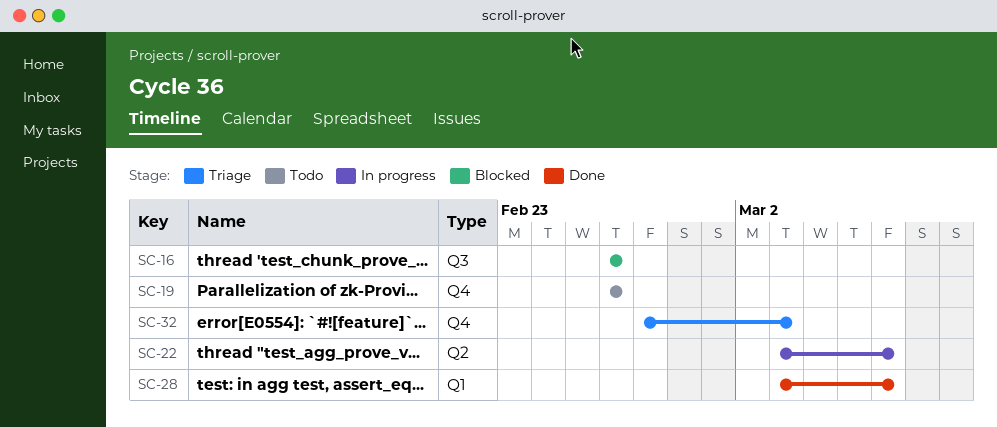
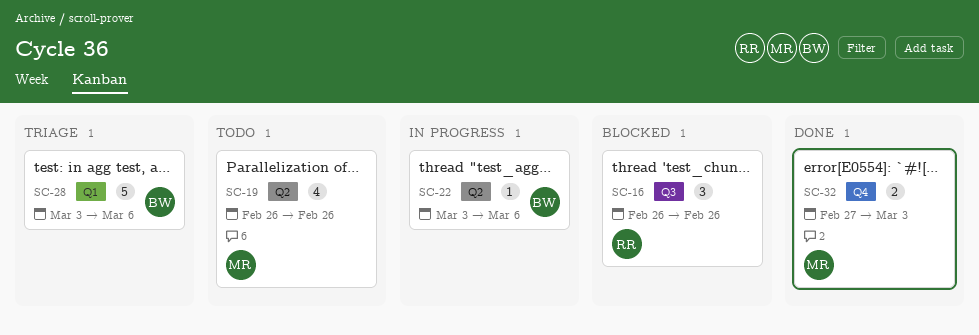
SC-19, label: Q4 -> Q2
SC-28, status: Done -> Triage
SC-32, status: Triage -> Done

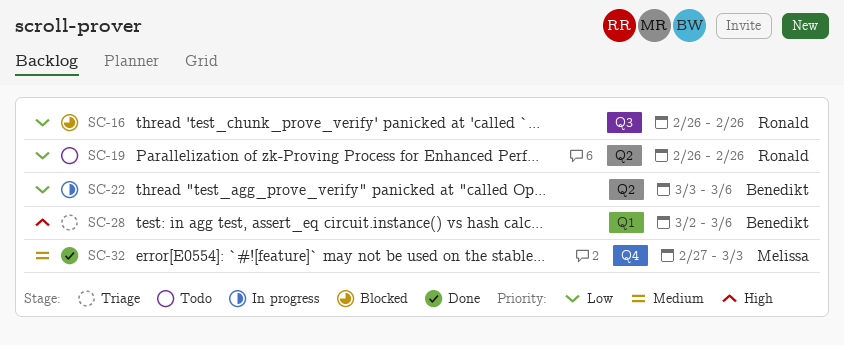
SC-19, owner: Melissa -> Ronald
SC-28, start: Mar 3 -> Mar 2

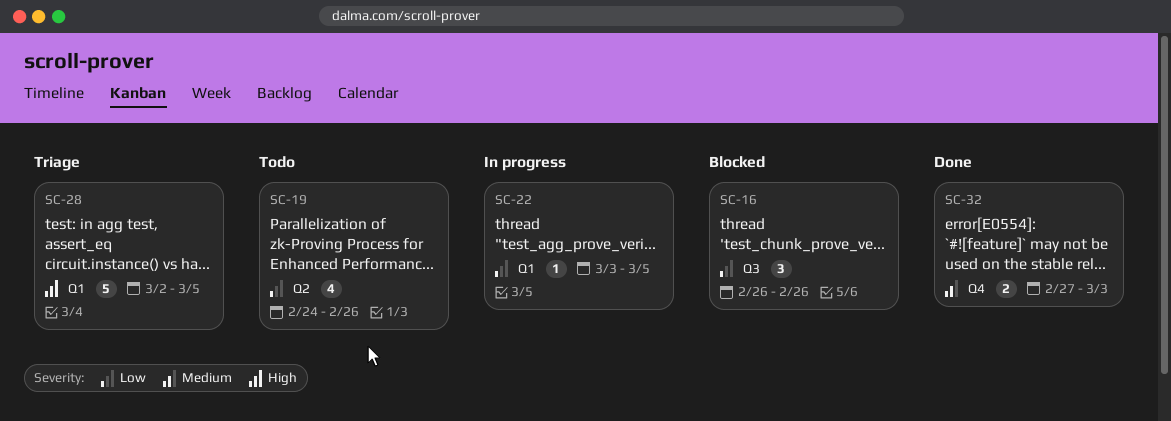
SC-19, start: Feb 26 -> Feb 24
SC-22, label: Q2 -> Q1
SC-22, due: Mar 6 -> Mar 5
SC-28, due: Mar 6 -> Mar 5

